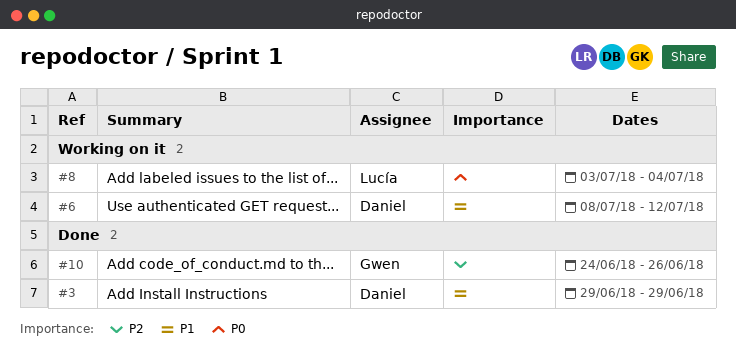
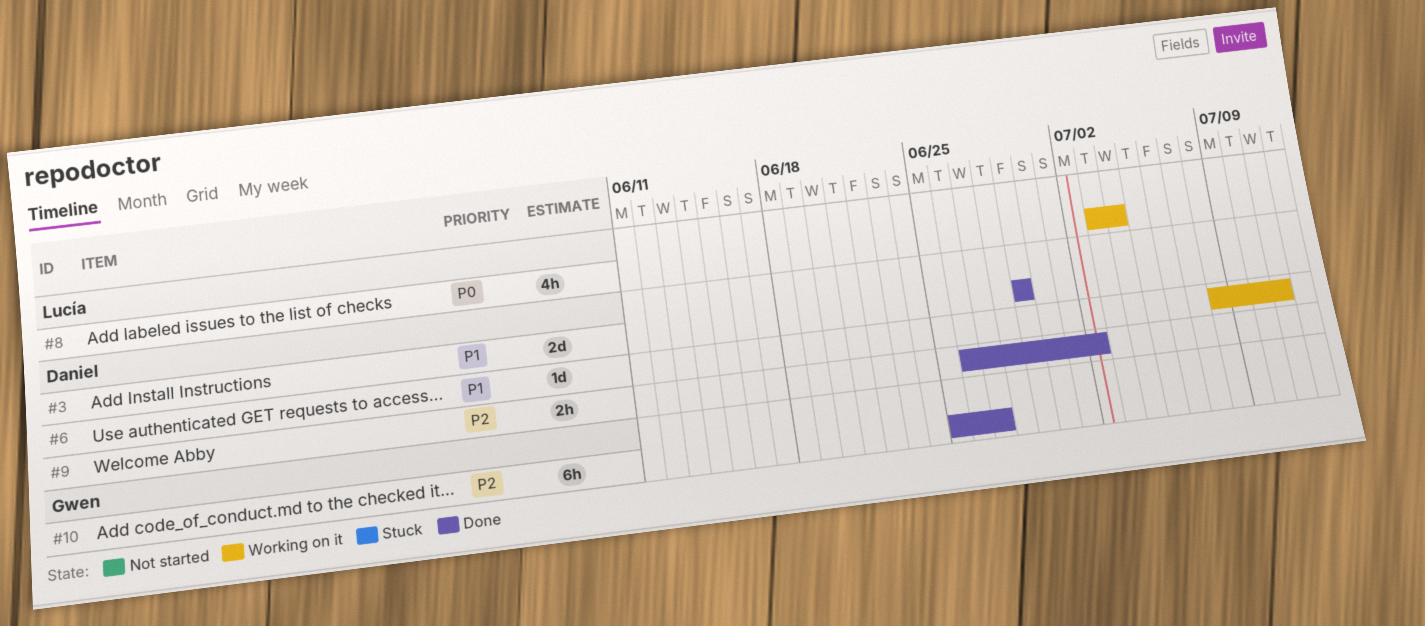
#6, due: Jul 12 -> Jul 11
#9: none -> present
#10, start: Jun 24 -> Jun 25
#10, due: Jun 26 -> Jun 27

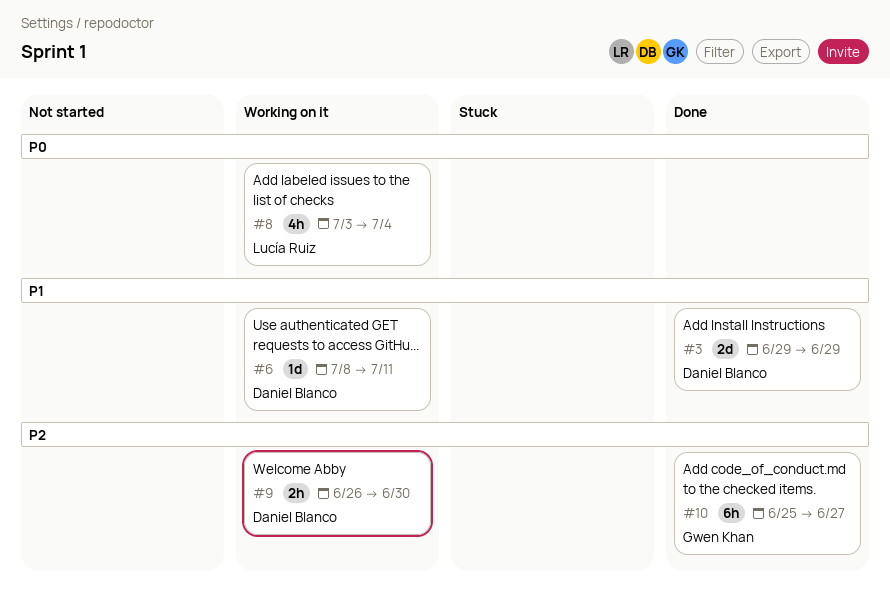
#9, status: Done -> Working on it
#9, due: Jul 2 -> Jun 30

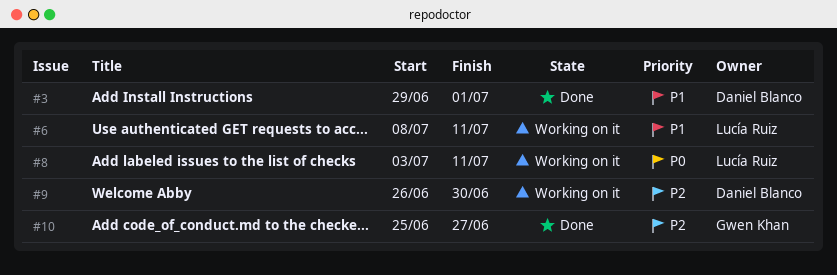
#3, due: Jun 29 -> Jul 1
#6, owner: Daniel Blanco -> Lucía Ruiz
#8, due: Jul 4 -> Jul 11

